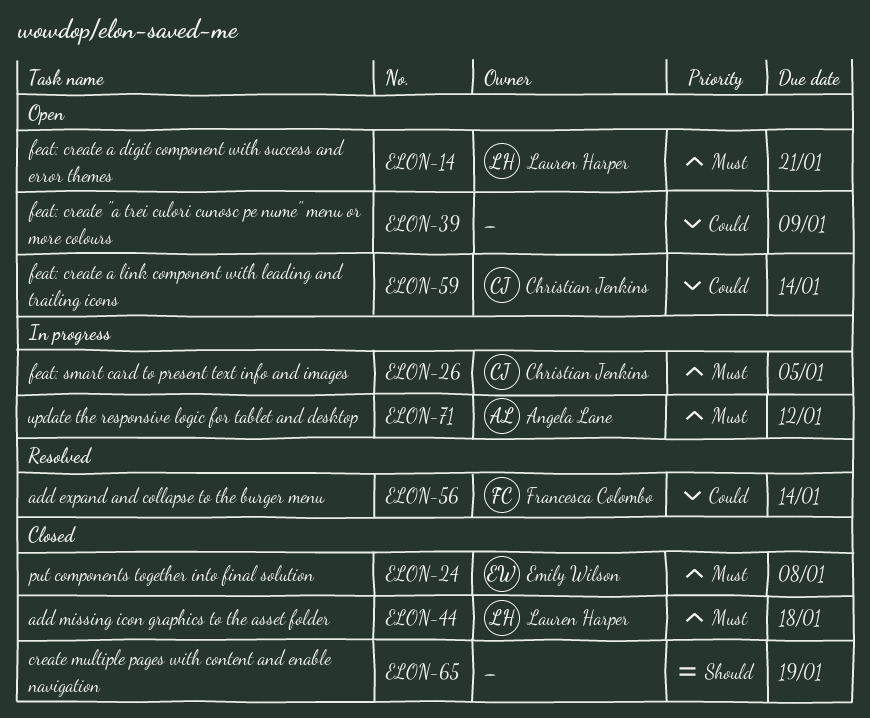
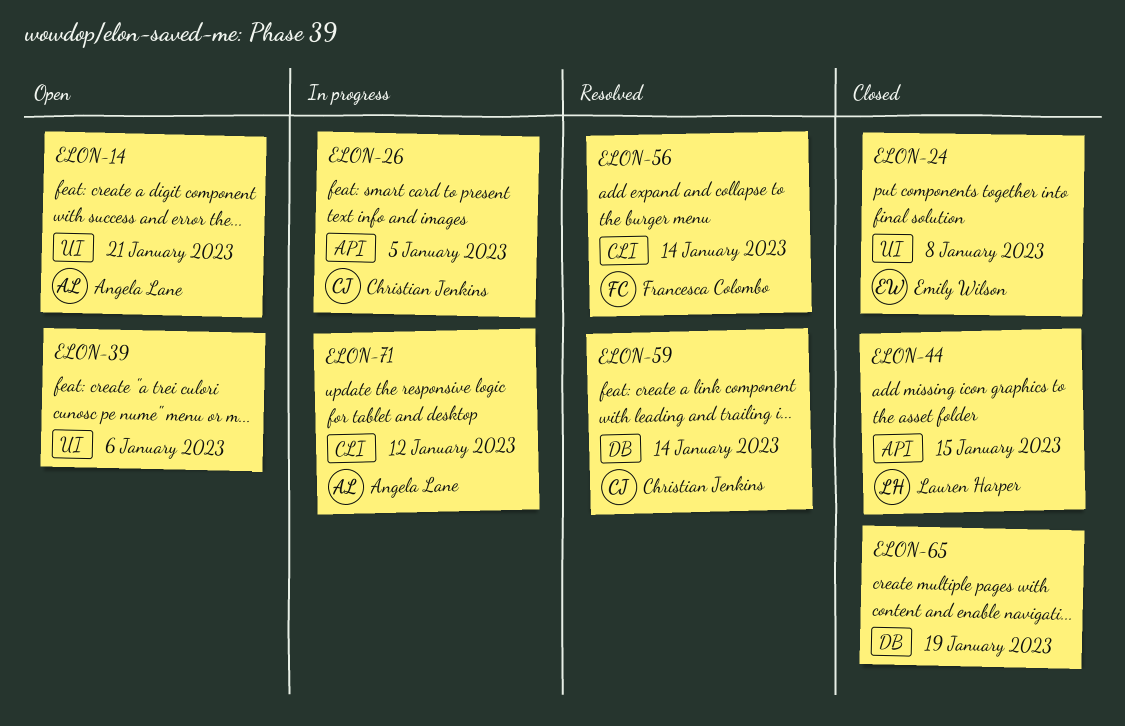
ELON-14, owner: Lauren Harper -> Angela Lane
ELON-39, due: Jan 9 -> Jan 6
ELON-44, due: Jan 18 -> Jan 15
ELON-59, status: Open -> Resolved

